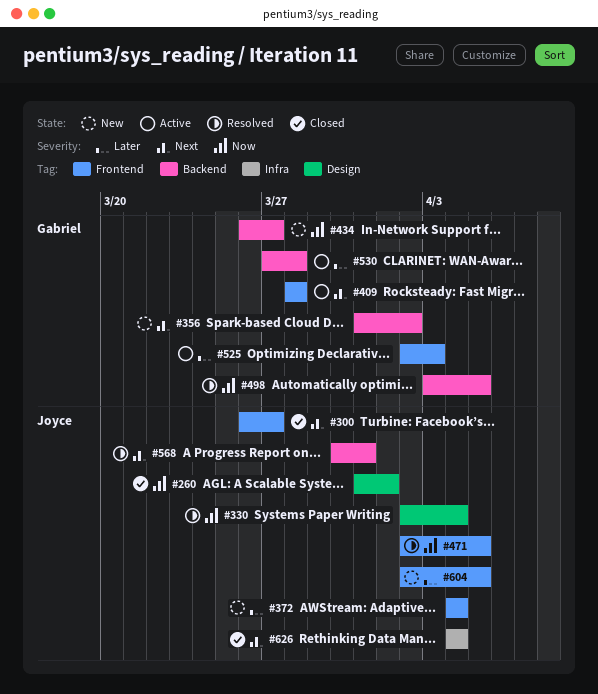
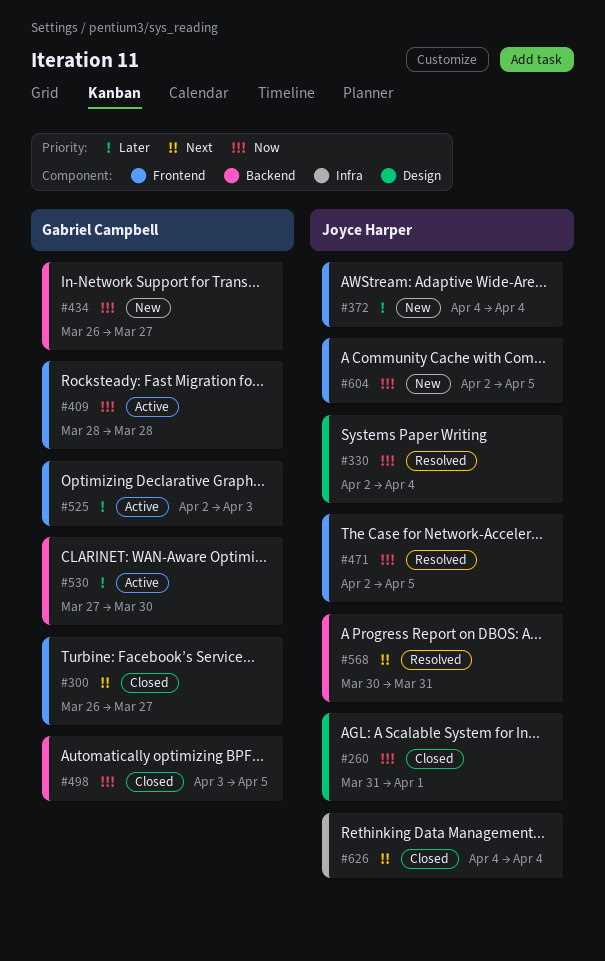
#300, owner: Joyce Harper -> Gabriel Campbell
#356: present -> none
#409, priority: Next -> Now
#498, status: Resolved -> Closed
#530, due: Mar 28 -> Mar 30
#604, priority: Later -> Now

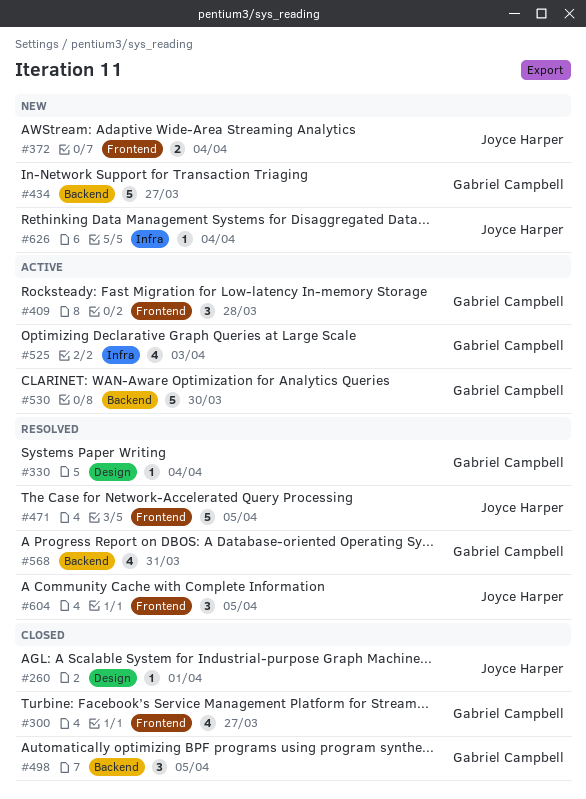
#330, owner: Joyce Harper -> Gabriel Campbell
#525, label: Frontend -> Infra
#568, owner: Joyce Harper -> Gabriel Campbell
#604, status: New -> Resolved
#626, status: Closed -> New

